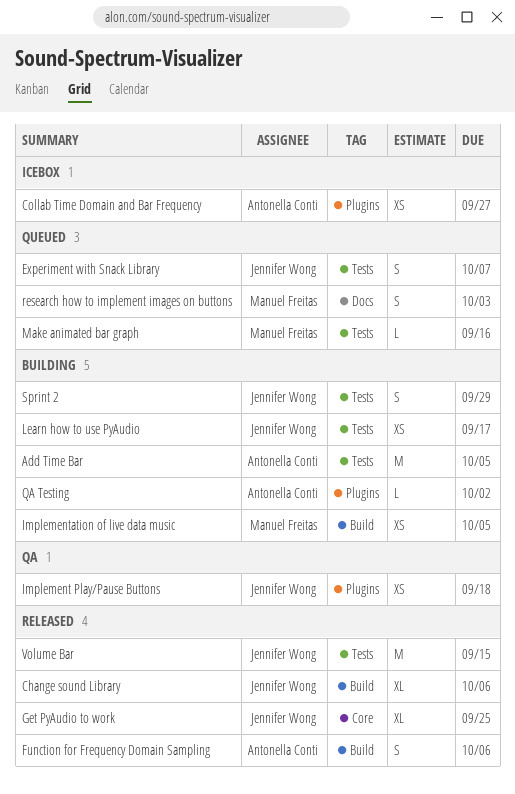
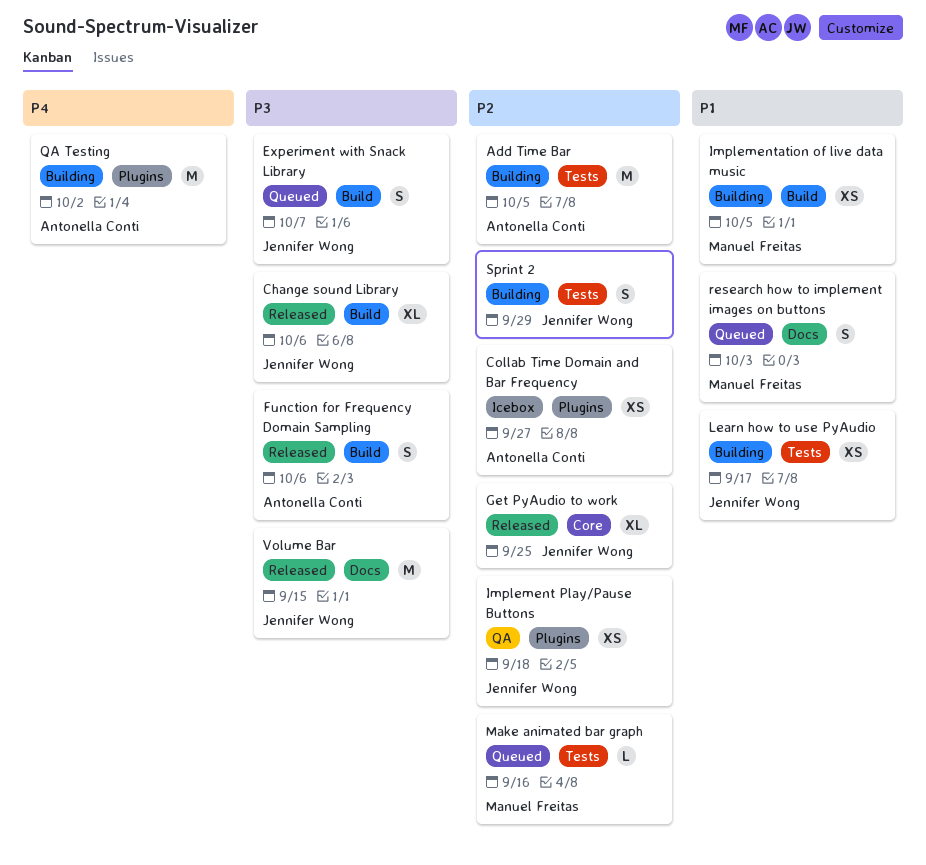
Experiment with Snack Library, label: Tests -> Build
QA Testing, estimate: L -> M
Volume Bar, label: Tests -> Docs

